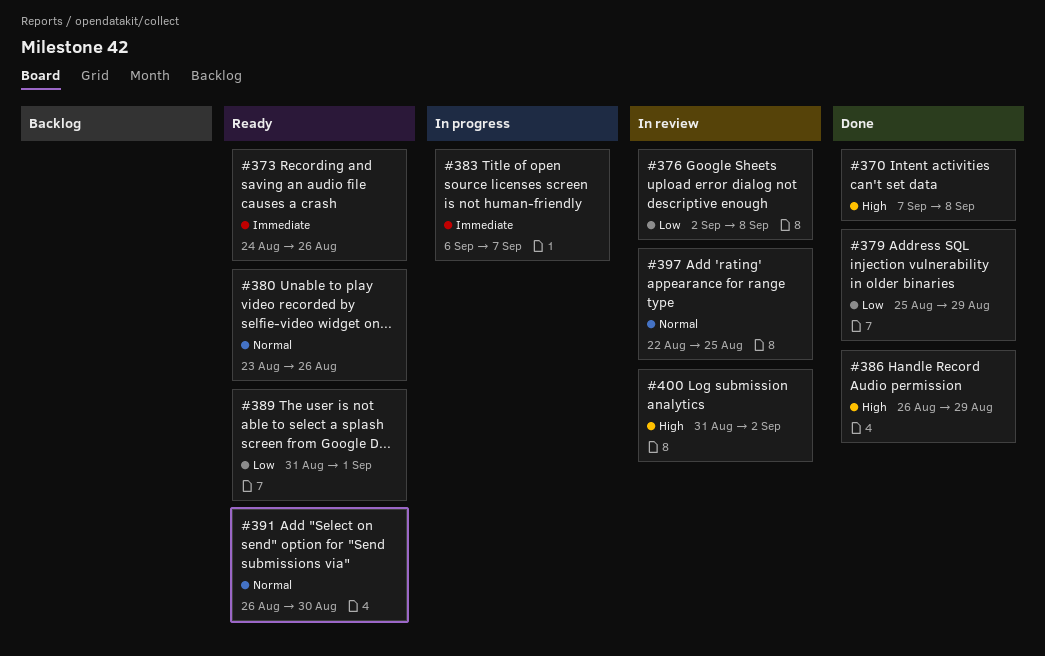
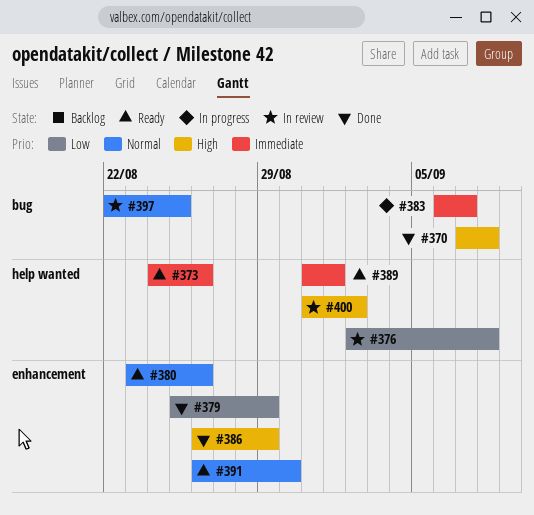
#389, priority: Low -> Immediate

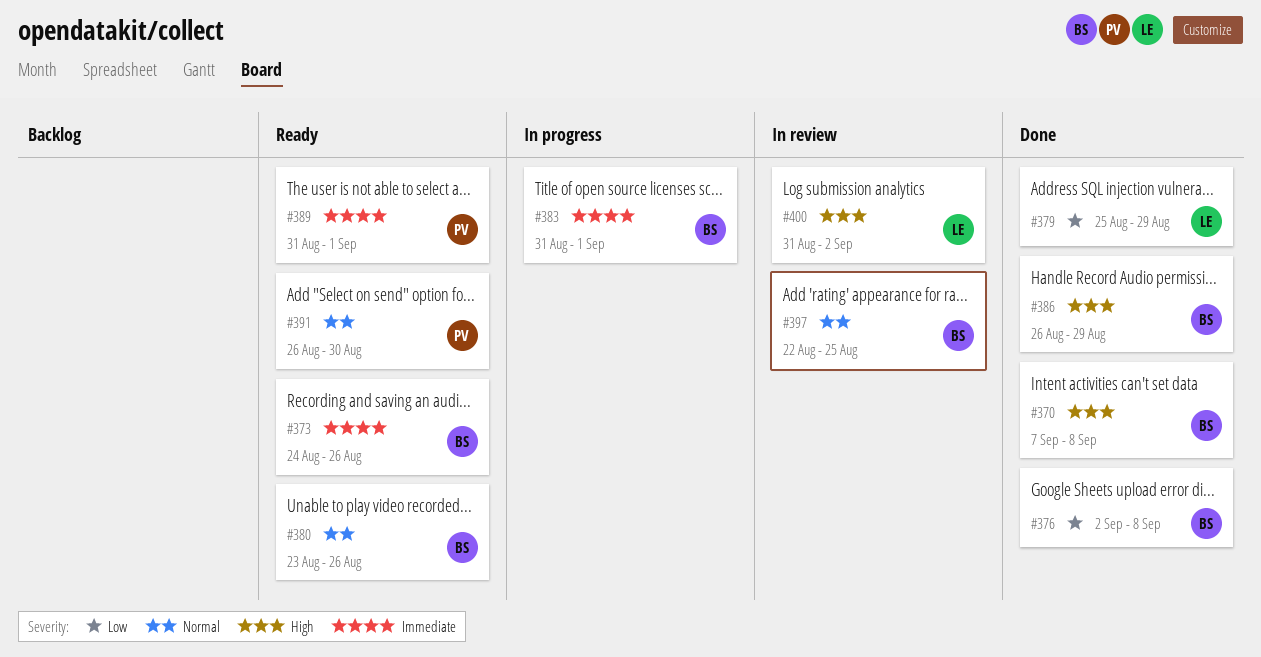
#376, status: In review -> Done
#383, start: Sep 6 -> Aug 31
#383, due: Sep 7 -> Sep 1

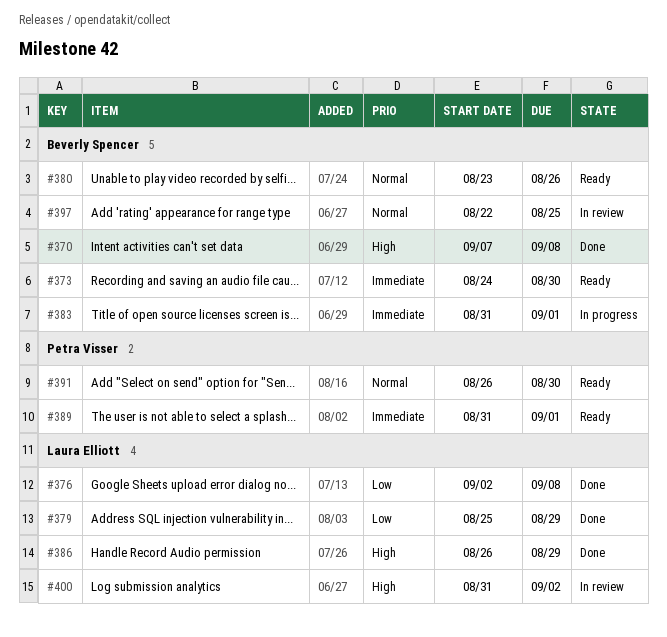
#373, due: Aug 26 -> Aug 30
#376, owner: Beverly Spencer -> Laura Elliott
#386, owner: Beverly Spencer -> Laura Elliott

